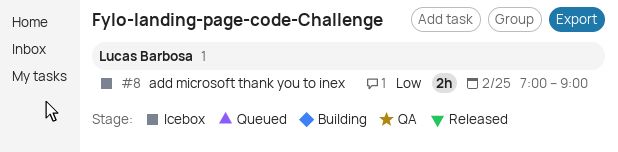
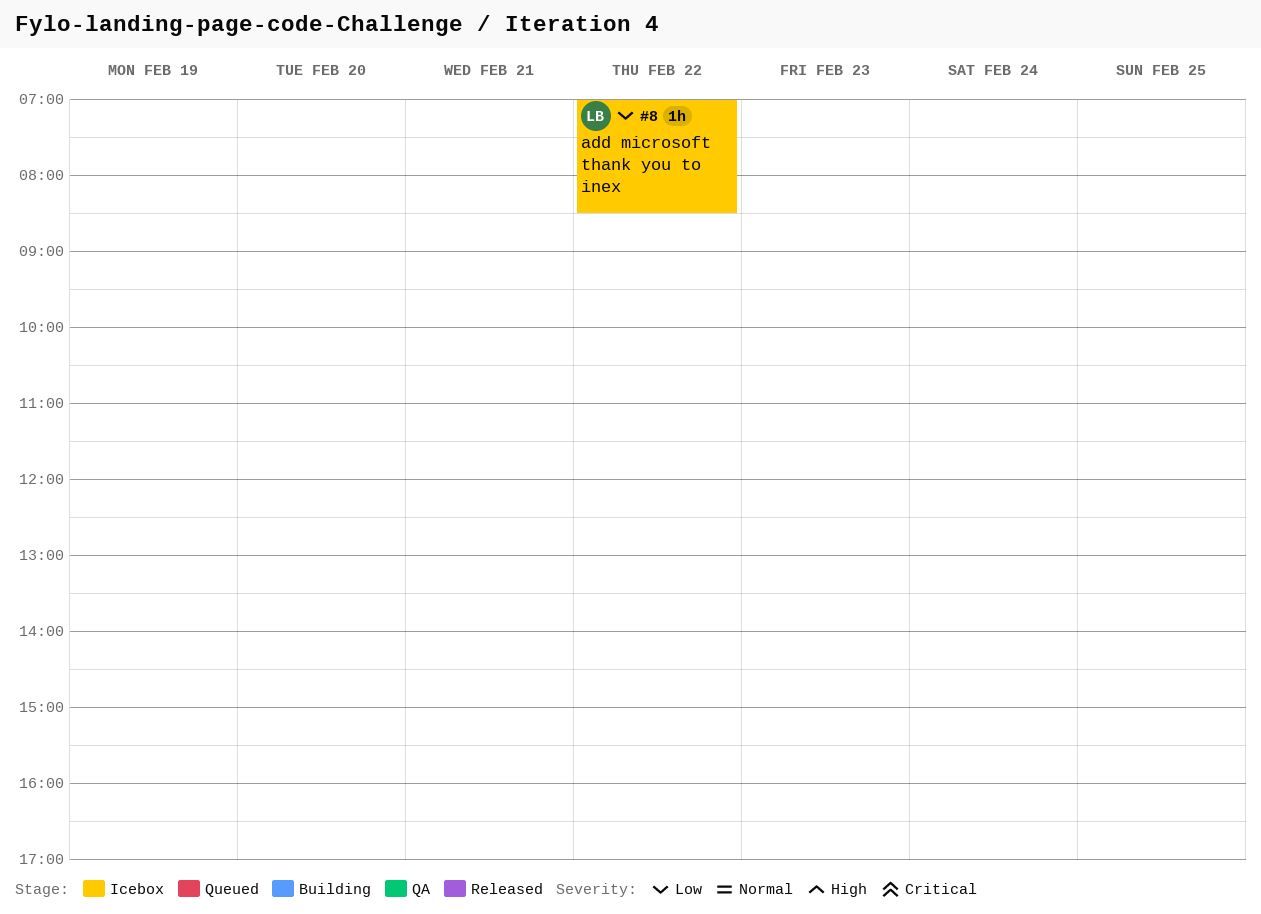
#8, estimate: 2h -> 1h
#8, day: Feb 25 -> Feb 22
#8, ends: 09:00 -> 08:30

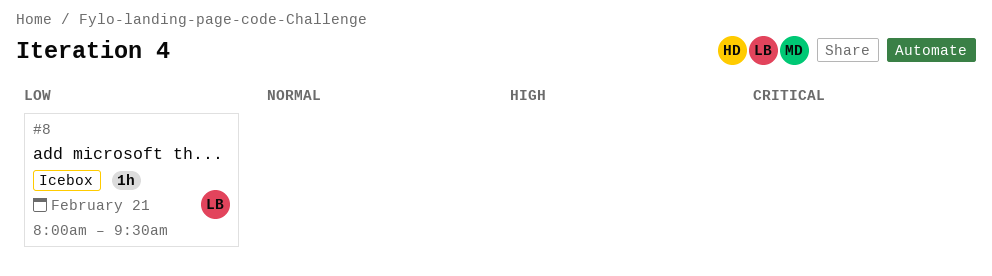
#8, day: Feb 22 -> Feb 21
#8, begins: 07:00 -> 08:00
#8, ends: 08:30 -> 09:30

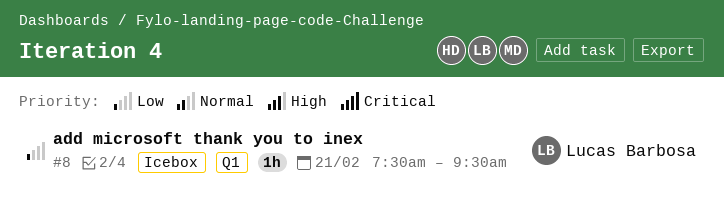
#8, begins: 08:00 -> 07:30

